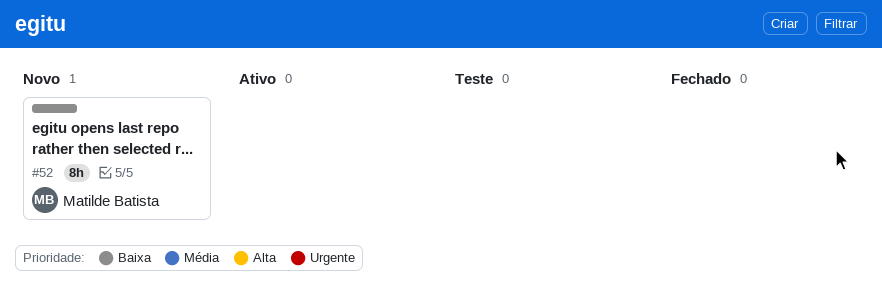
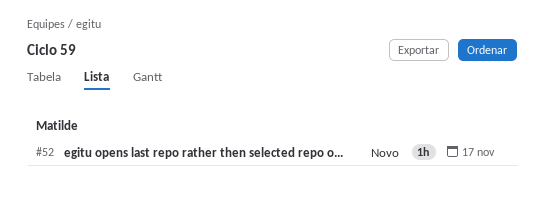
#52, estimate: 8h -> 1h

